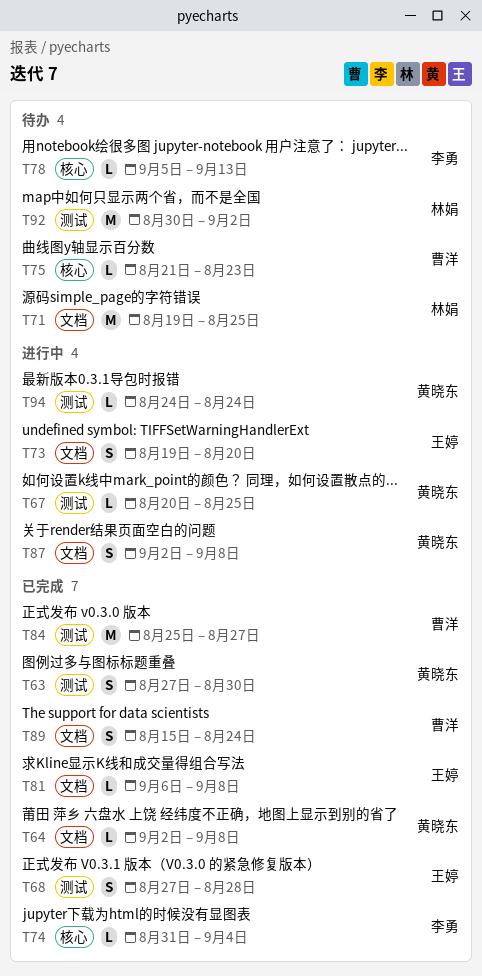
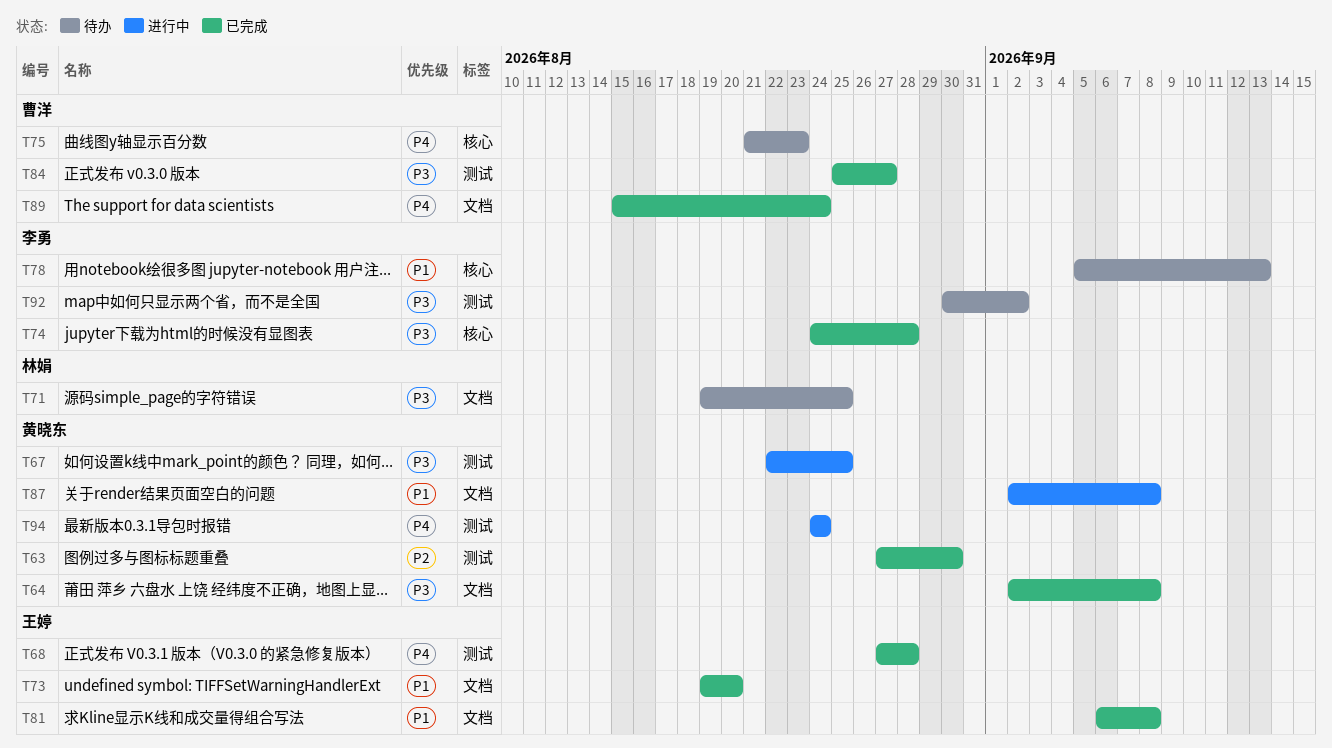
T67, start: Aug 20 -> Aug 22
T73, status: 进行中 -> 已完成
T74, start: Aug 31 -> Aug 24
T74, due: Sep 4 -> Aug 28
T92, owner: 林娟 -> 李勇

